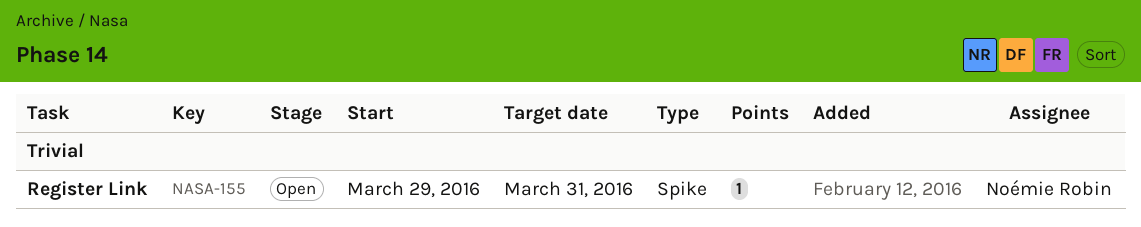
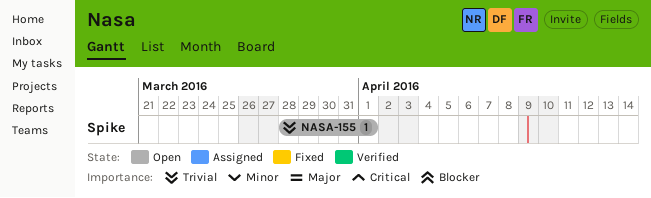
NASA-155, start: Mar 29 -> Mar 28
NASA-155, due: Mar 31 -> Apr 1

